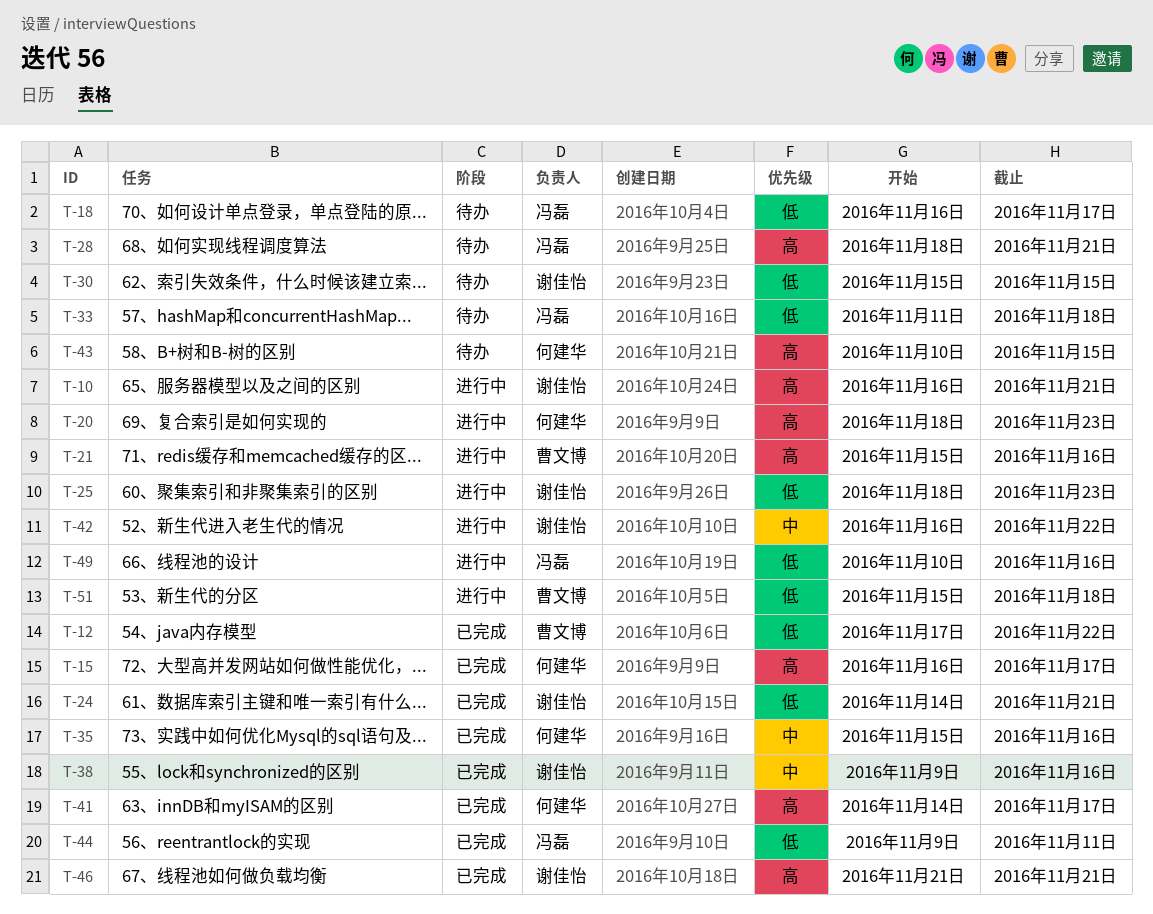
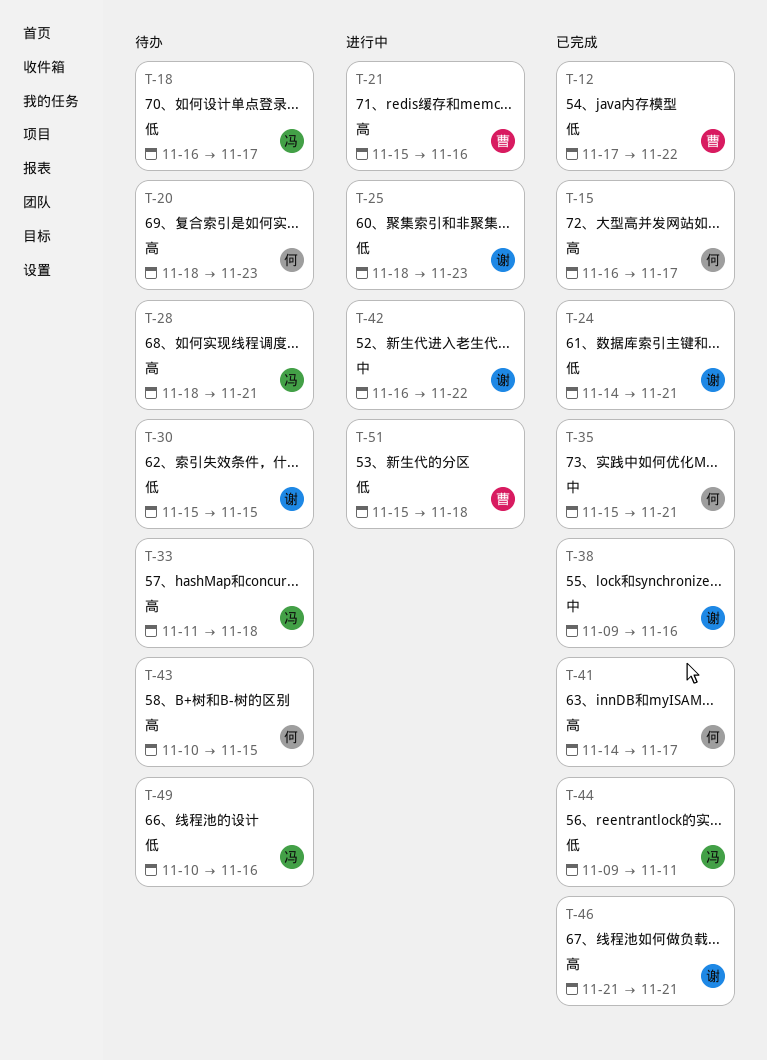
T-10: present -> none
T-20, status: 进行中 -> 待办
T-33, priority: 低 -> 高
T-35, due: Nov 16 -> Nov 21
T-49, status: 进行中 -> 待办

